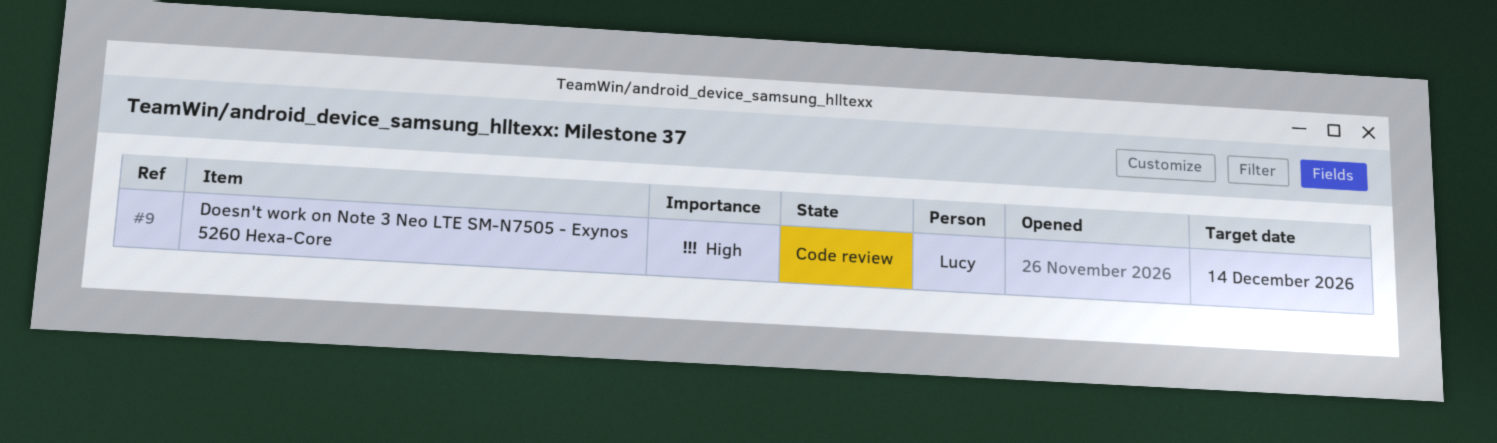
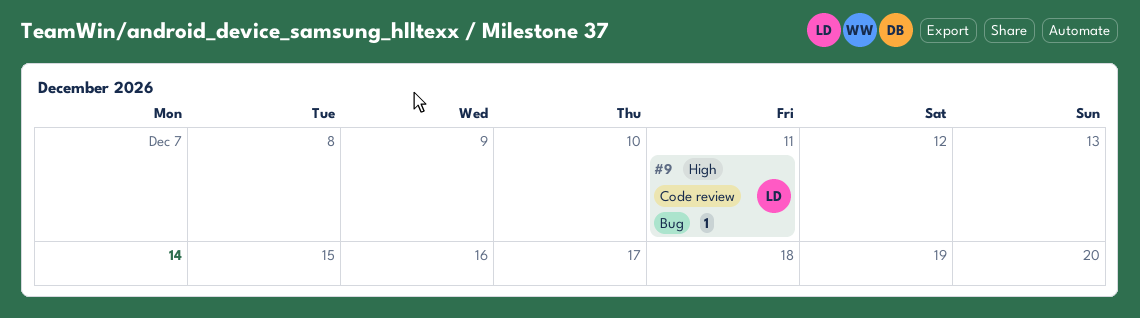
#9, due: Dec 14 -> Dec 11

